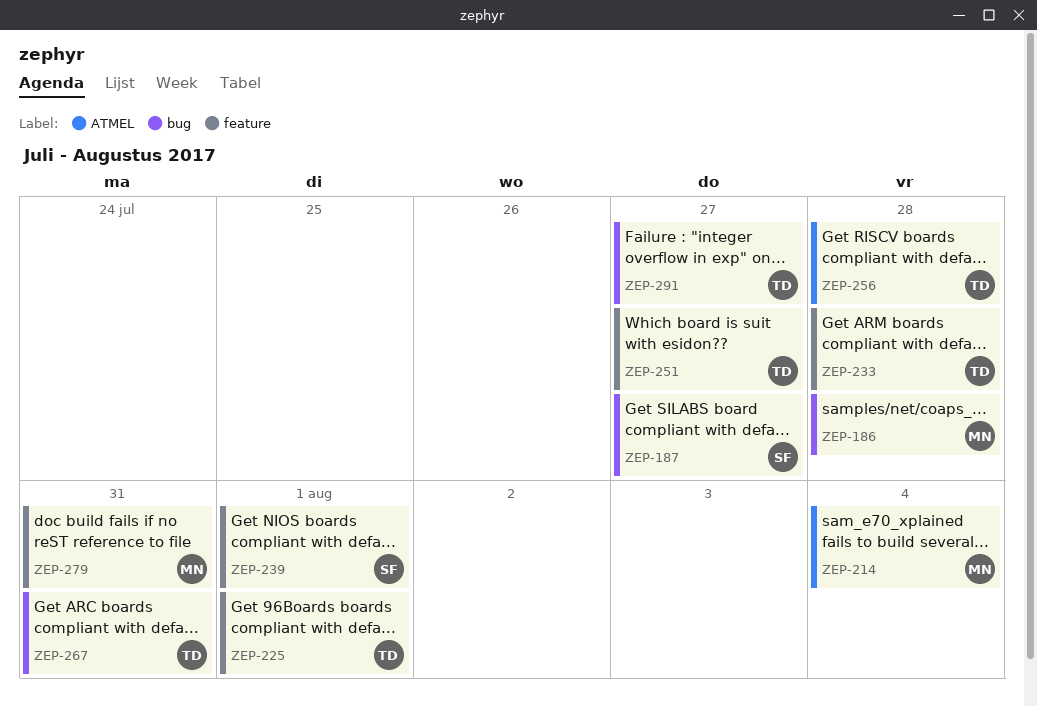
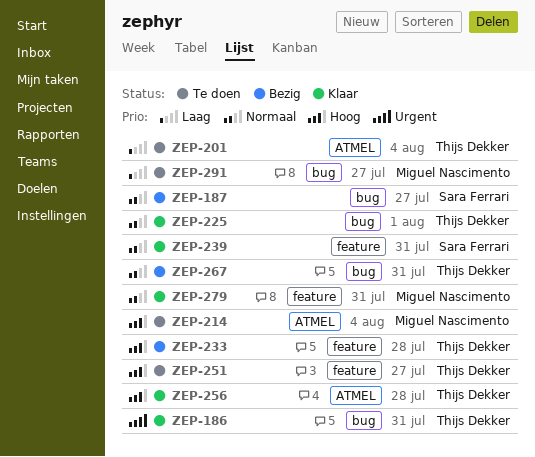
ZEP-186, owner: Miguel Nascimento -> Thijs Dekker
ZEP-186, due: Jul 28 -> Jul 31
ZEP-201: none -> present
ZEP-225, label: feature -> bug
ZEP-239, due: Aug 1 -> Jul 31
ZEP-291, owner: Thijs Dekker -> Miguel Nascimento

